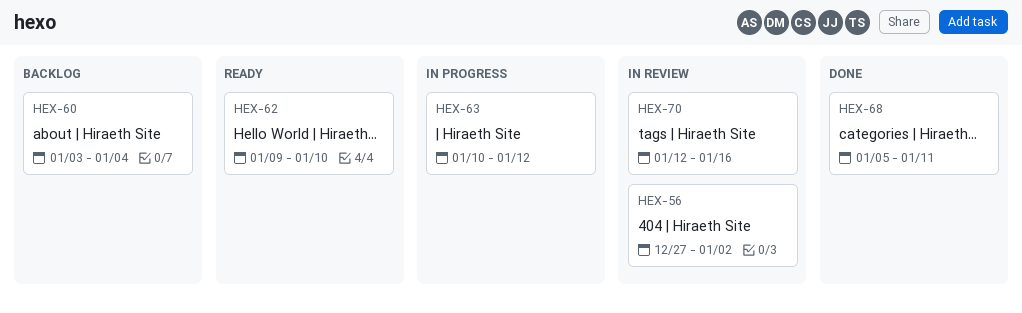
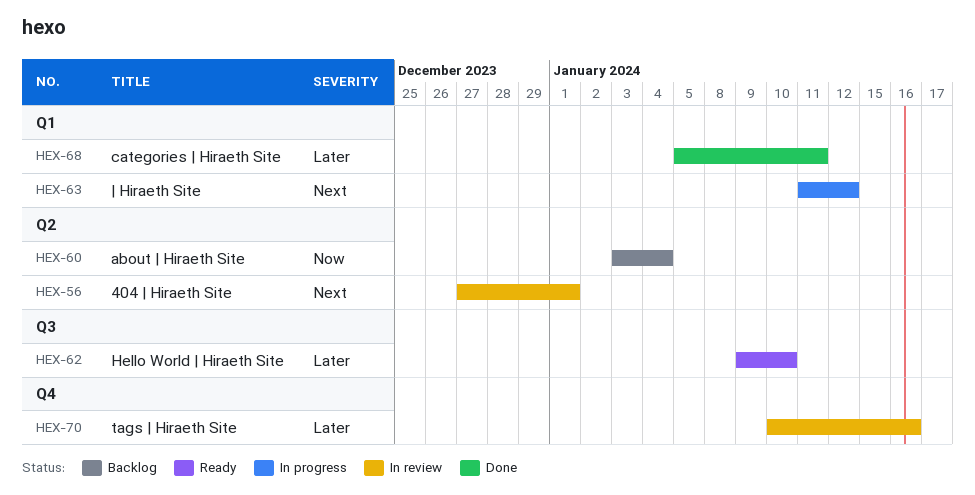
HEX-56, due: Jan 2 -> Jan 1
HEX-63, start: Jan 10 -> Jan 11
HEX-70, start: Jan 12 -> Jan 10

